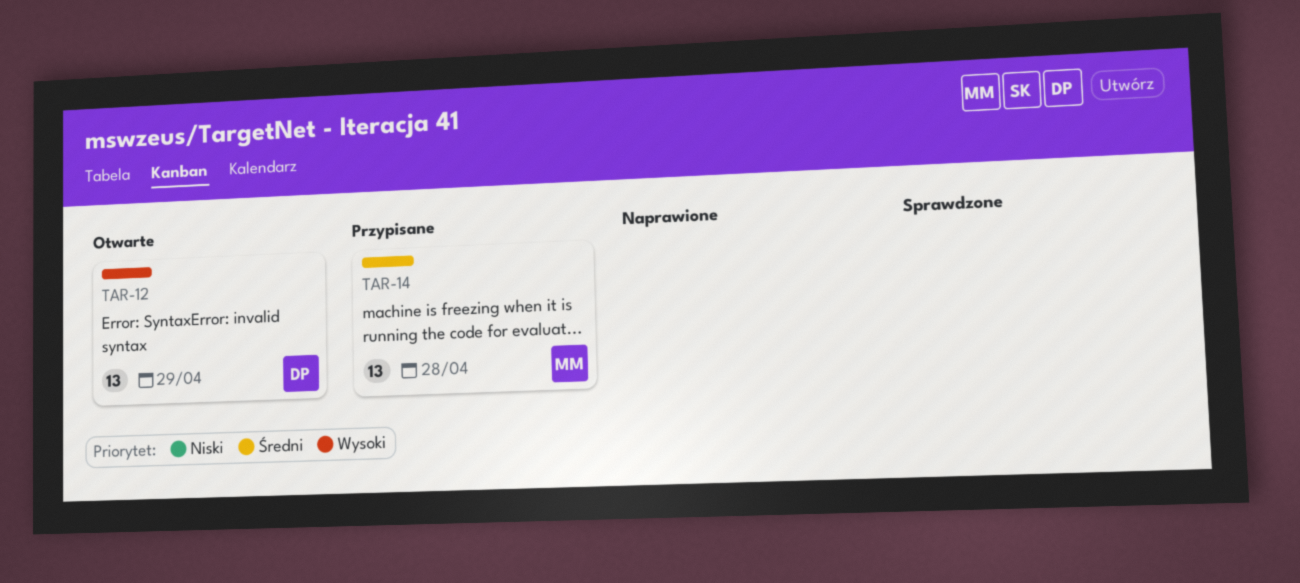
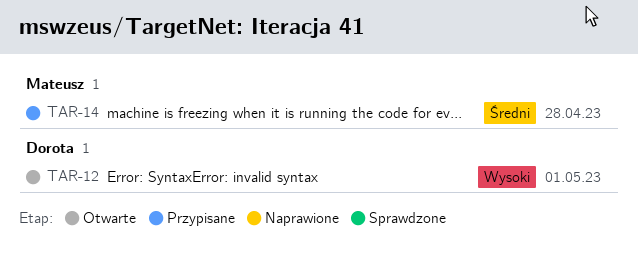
TAR-12, due: Apr 29 -> May 1

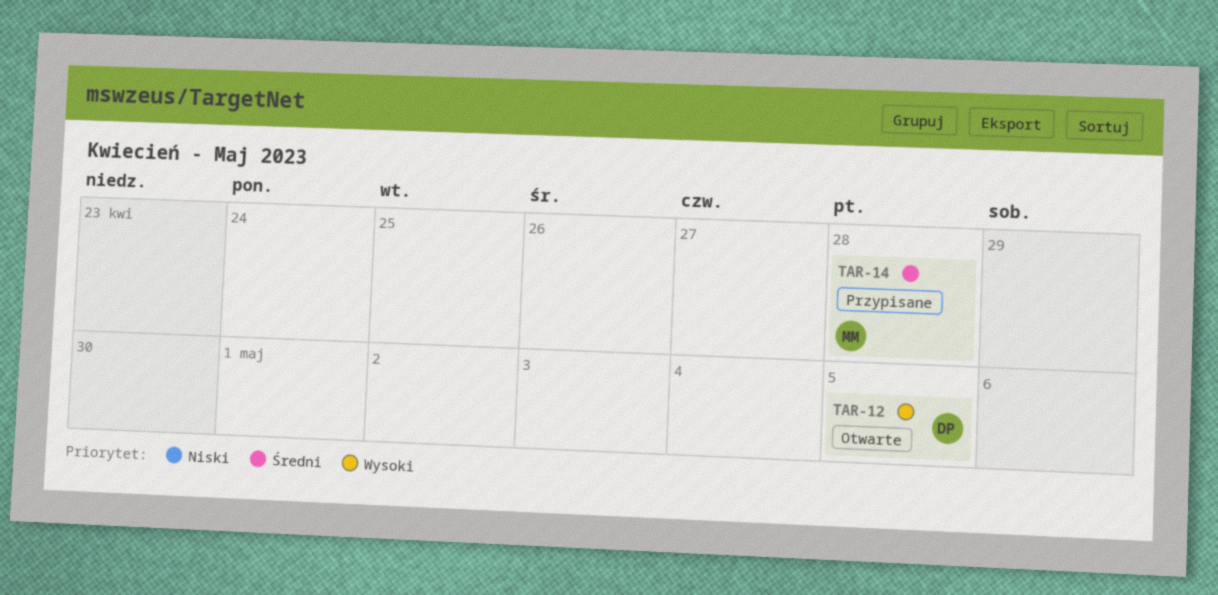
TAR-12, due: May 1 -> May 5

